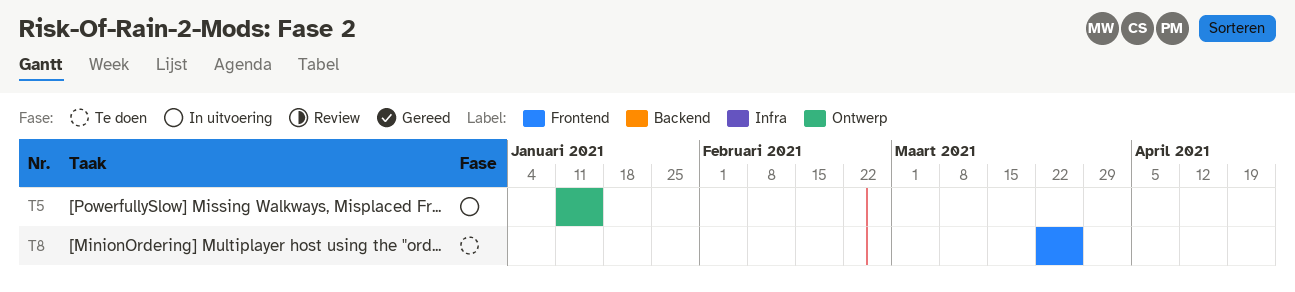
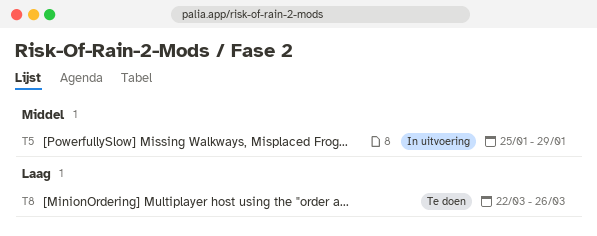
T5, start: Jan 11 -> Jan 25
T5, due: Jan 15 -> Jan 29

